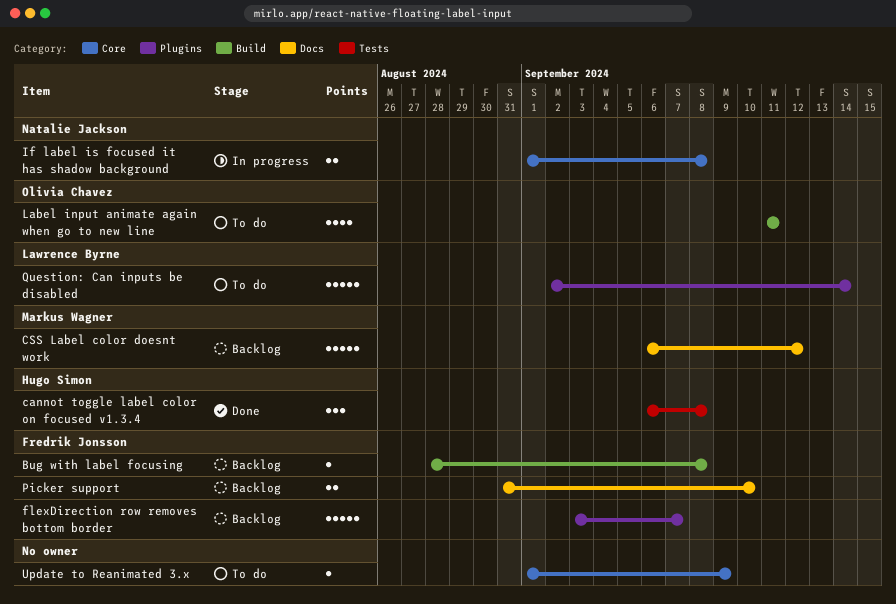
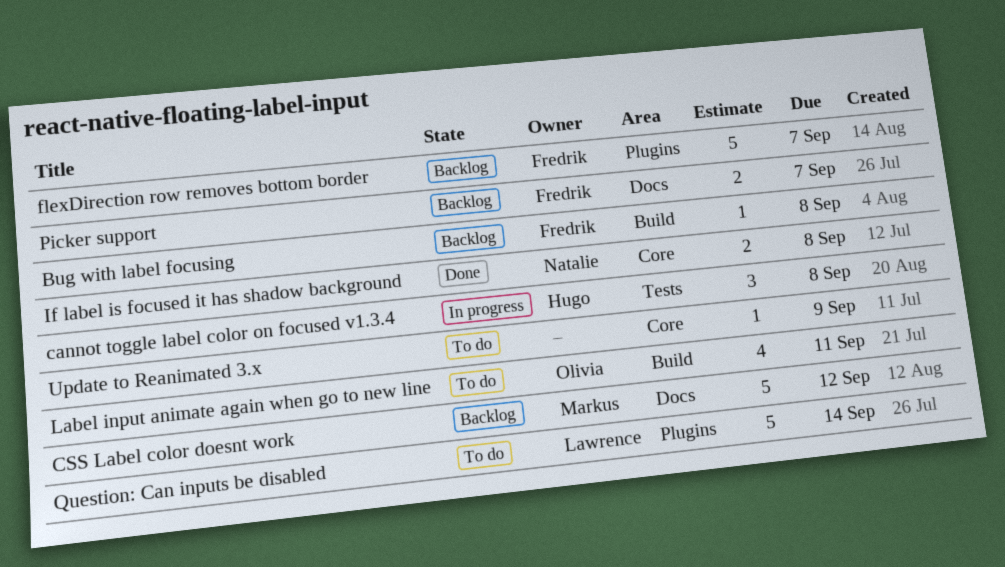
cannot toggle label color on focused v1.3.4, status: Done -> In progress
If label is focused it has shadow background, status: In progress -> Done
Picker support, due: Sep 10 -> Sep 7

